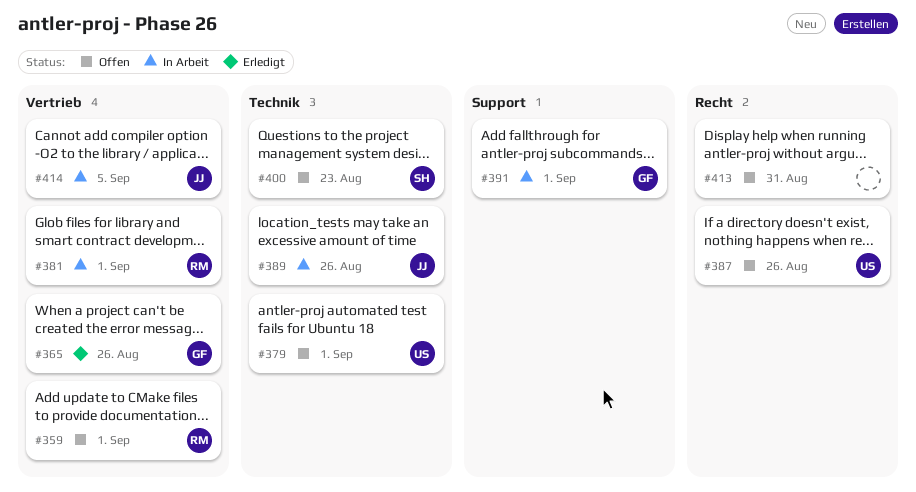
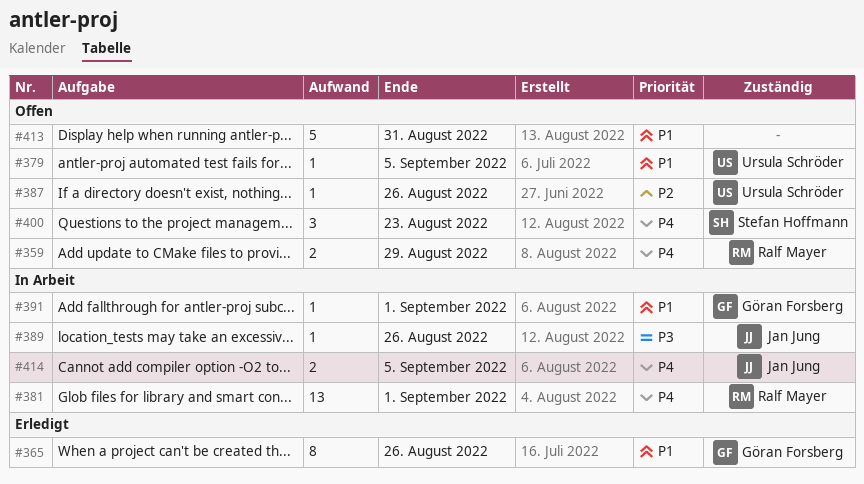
#359, due: Sep 1 -> Aug 29
#379, due: Sep 1 -> Sep 5

